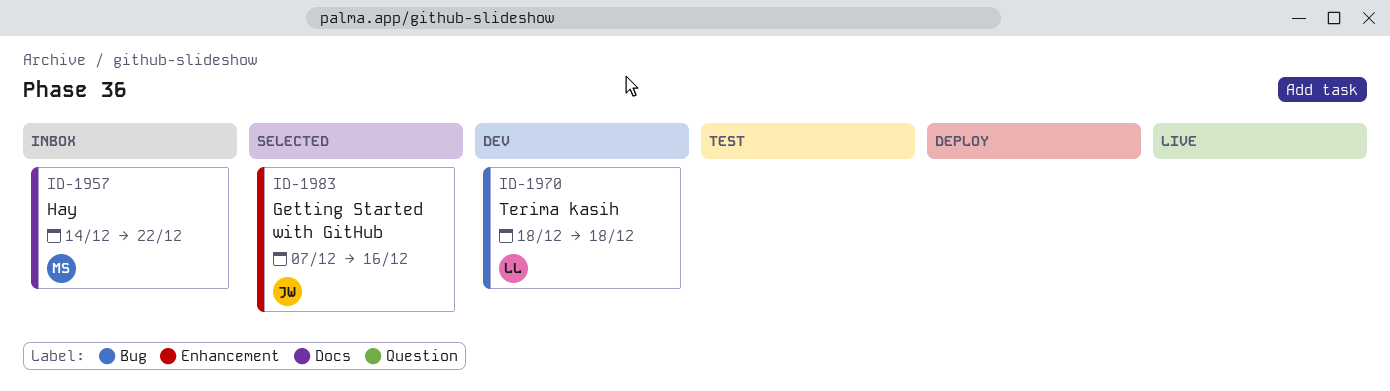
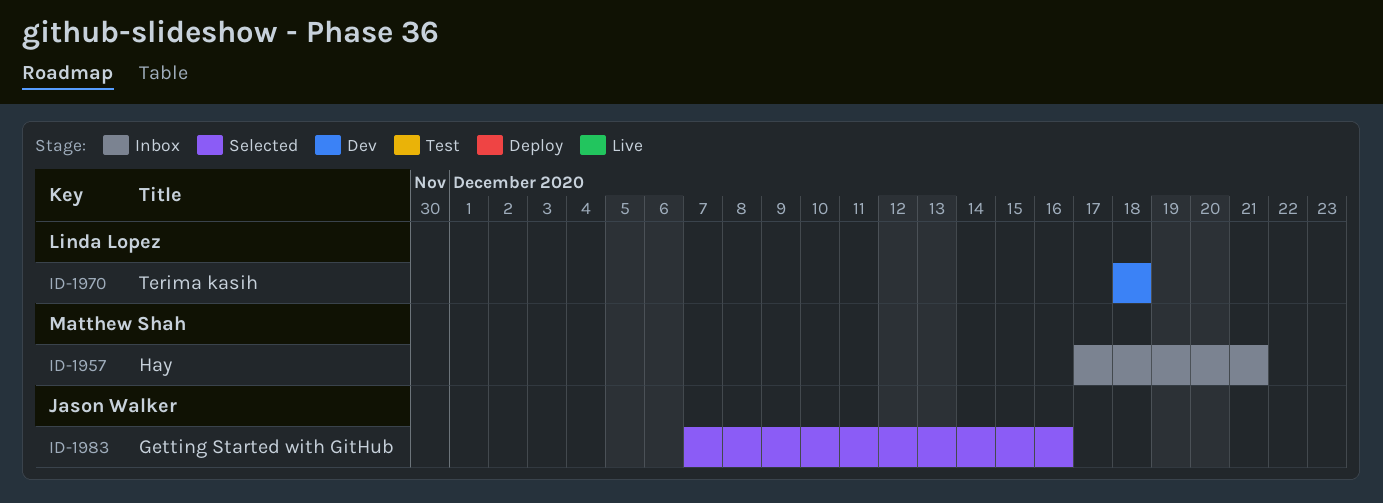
ID-1957, start: Dec 14 -> Dec 17
ID-1957, due: Dec 22 -> Dec 21

